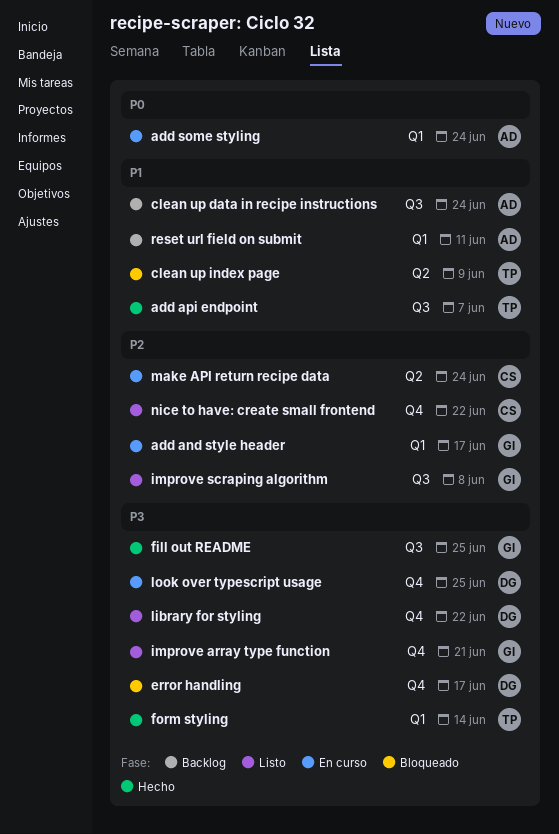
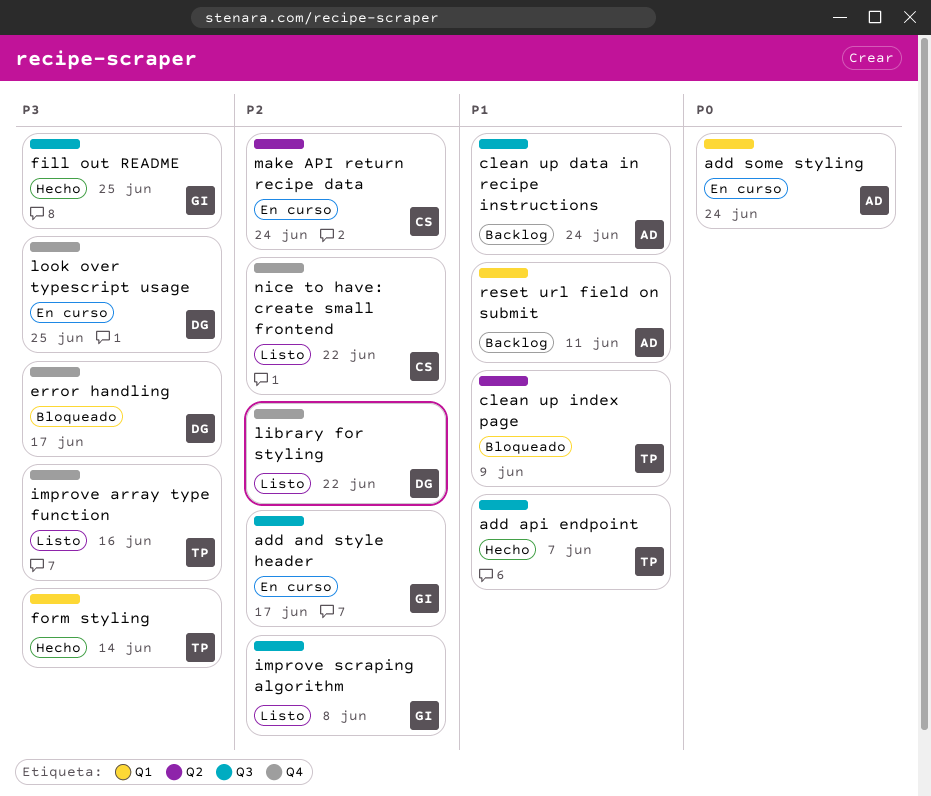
add and style header, label: Q1 -> Q3
improve array type function, owner: GI -> TP
improve array type function, due: Jun 21 -> Jun 16
library for styling, priority: P3 -> P2

